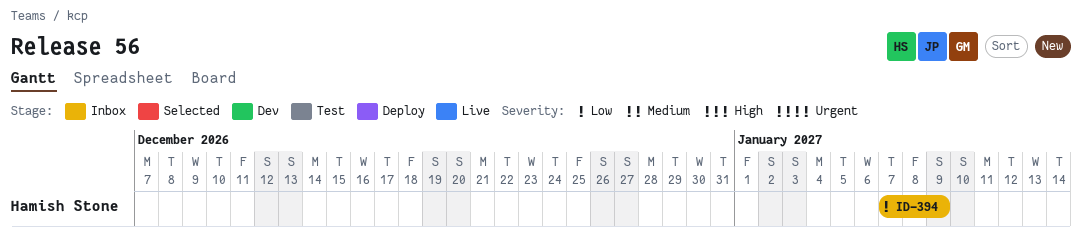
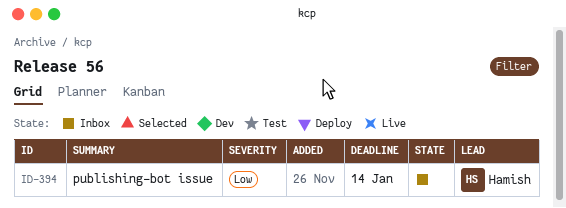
ID-394, due: Jan 9 -> Jan 14

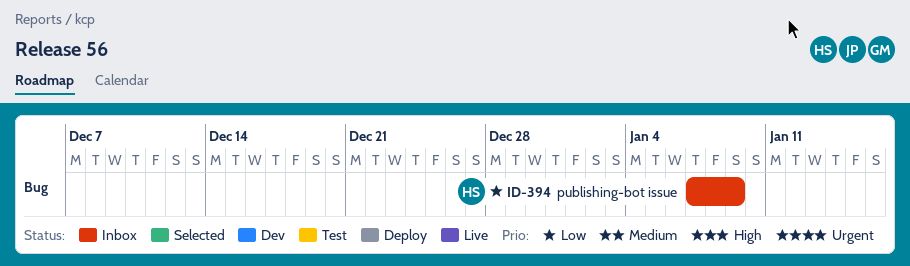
ID-394, due: Jan 14 -> Jan 9

